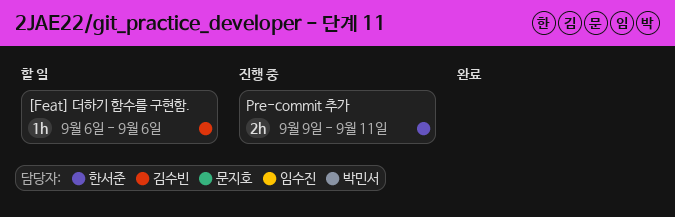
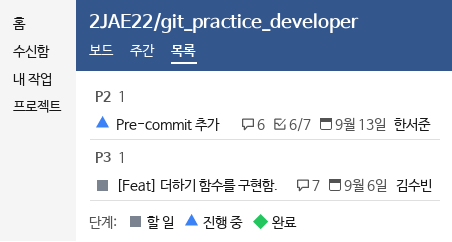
Pre-commit 추가, due: Sep 11 -> Sep 13

